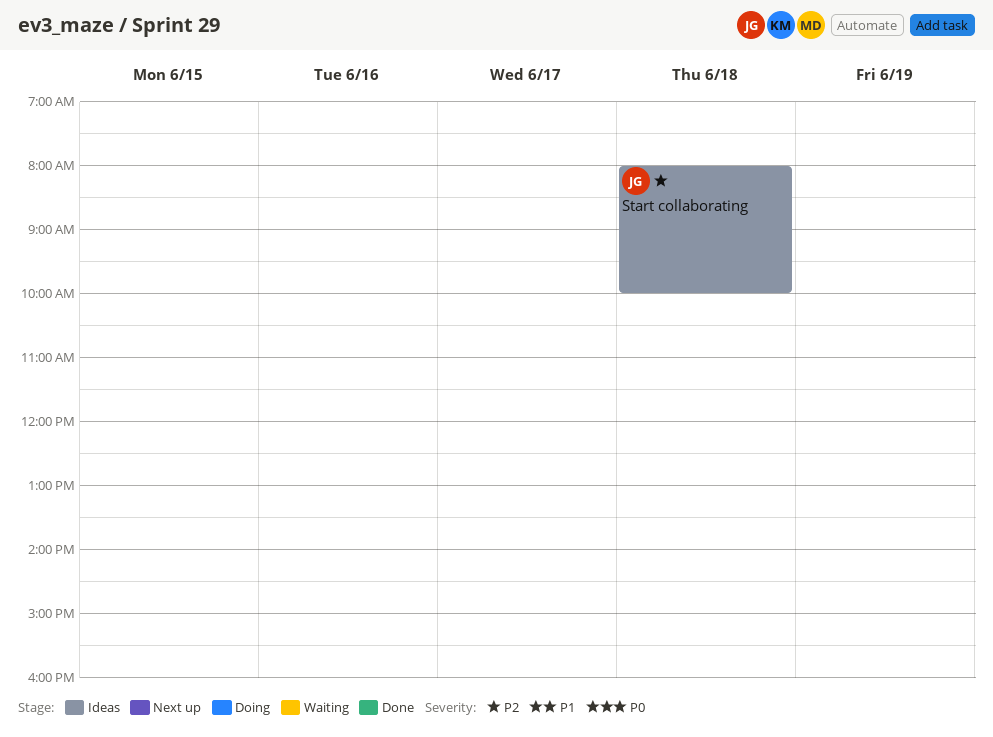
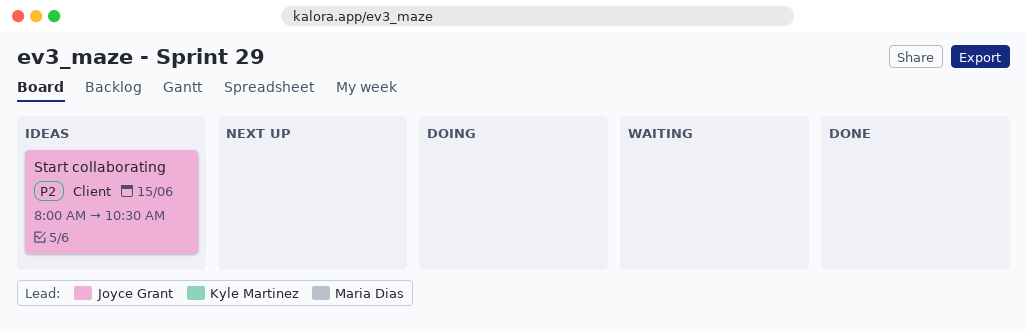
Start collaborating, day: Jun 18 -> Jun 15
Start collaborating, ends: 10:00 -> 10:30

